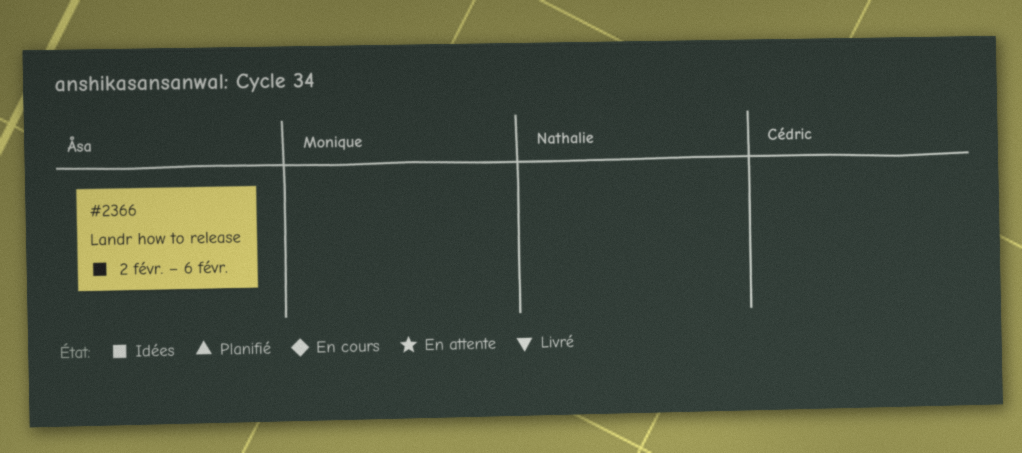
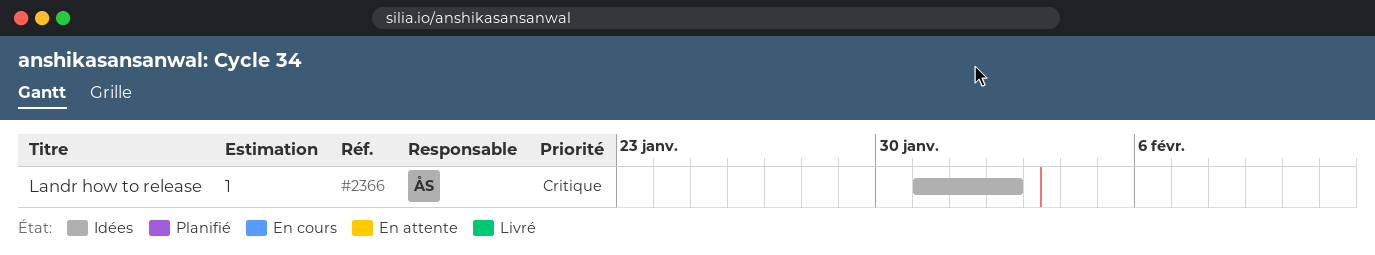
#2366, start: Feb 2 -> Jan 31
#2366, due: Feb 6 -> Feb 2

